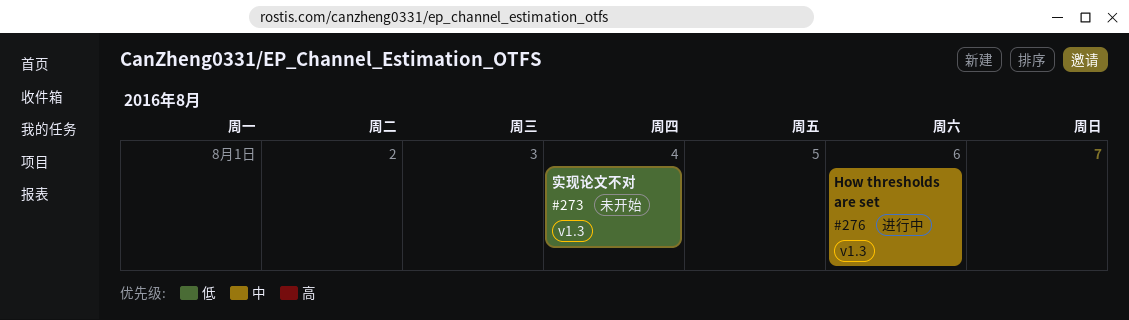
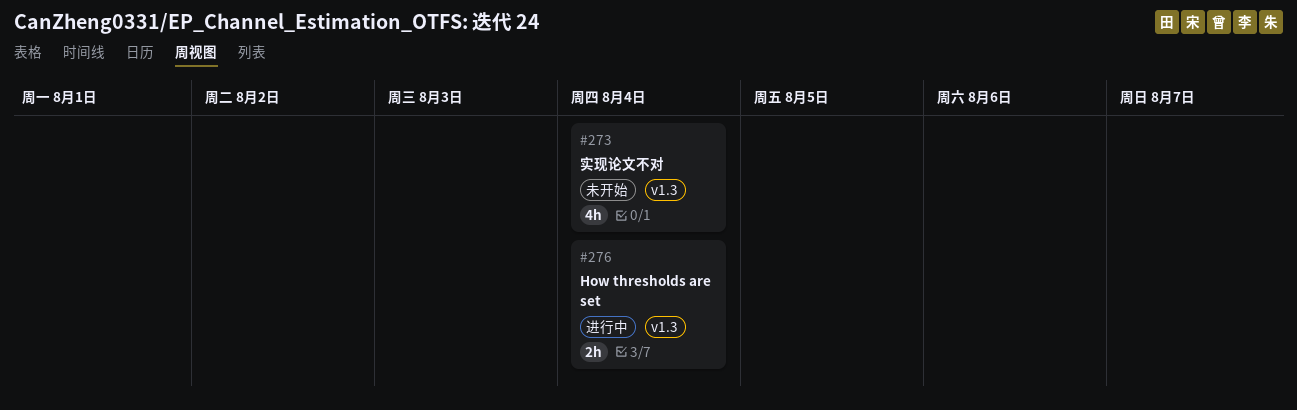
#276, due: Aug 6 -> Aug 4

